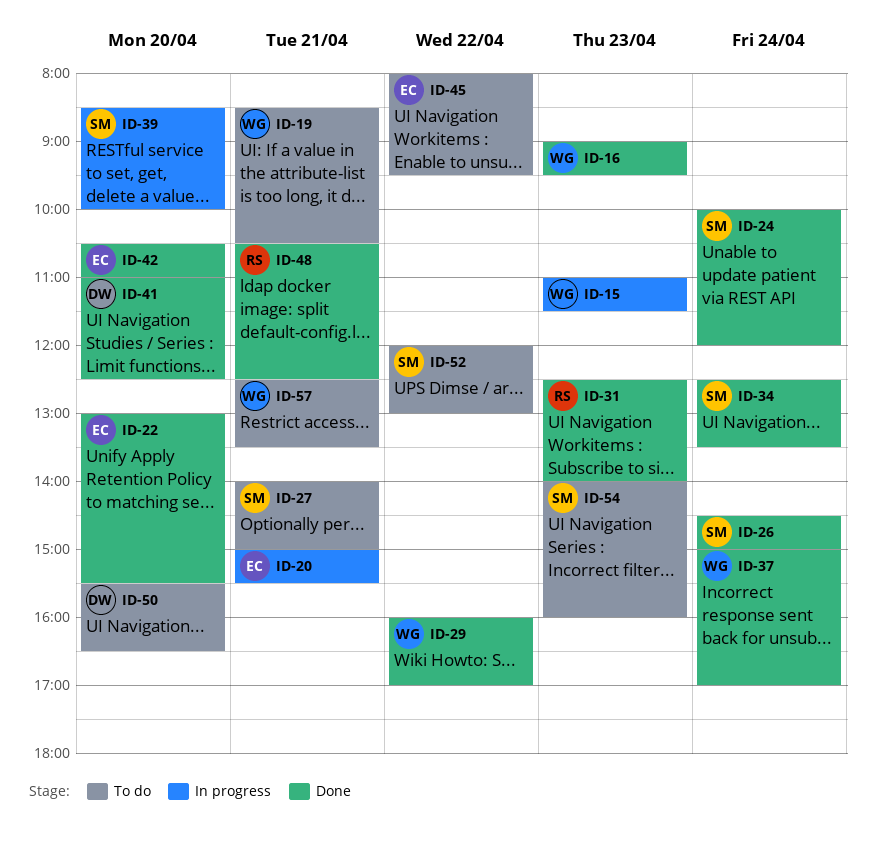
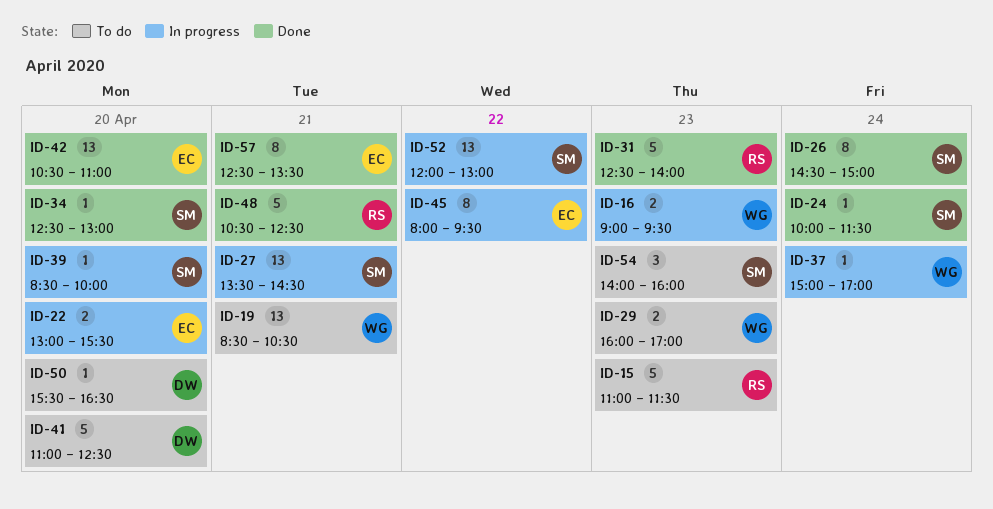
ID-15, status: In progress -> To do
ID-15, owner: WG -> RS
ID-16, status: Done -> In progress
ID-20: present -> none
ID-22, status: Done -> In progress
ID-24, ends: 12:00 -> 11:30
ID-27, status: To do -> In progress
ID-27, begins: 14:00 -> 13:30
ID-27, ends: 15:00 -> 14:30
ID-29, status: Done -> To do
ID-29, day: Apr 22 -> Apr 23
ID-34, day: Apr 24 -> Apr 20
ID-34, ends: 13:30 -> 13:00
ID-37, status: Done -> In progress
ID-41, status: Done -> To do
ID-45, status: To do -> In progress
ID-52, status: To do -> In progress
ID-57, status: To do -> Done
ID-57, owner: WG -> EC

